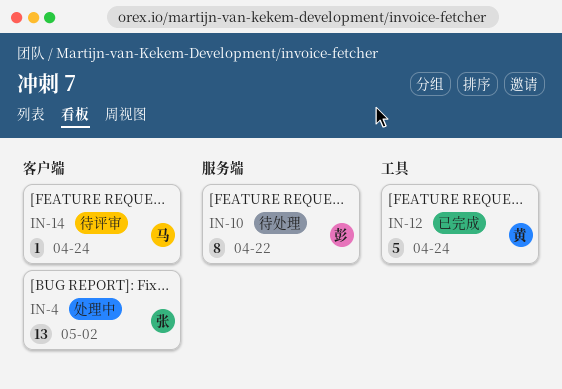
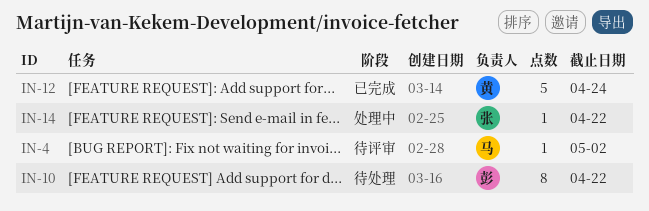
IN-4, status: 处理中 -> 待评审
IN-4, owner: 张 -> 马
IN-4, estimate: 13 -> 1
IN-14, status: 待评审 -> 处理中
IN-14, owner: 马 -> 张
IN-14, due: Apr 24 -> Apr 22

